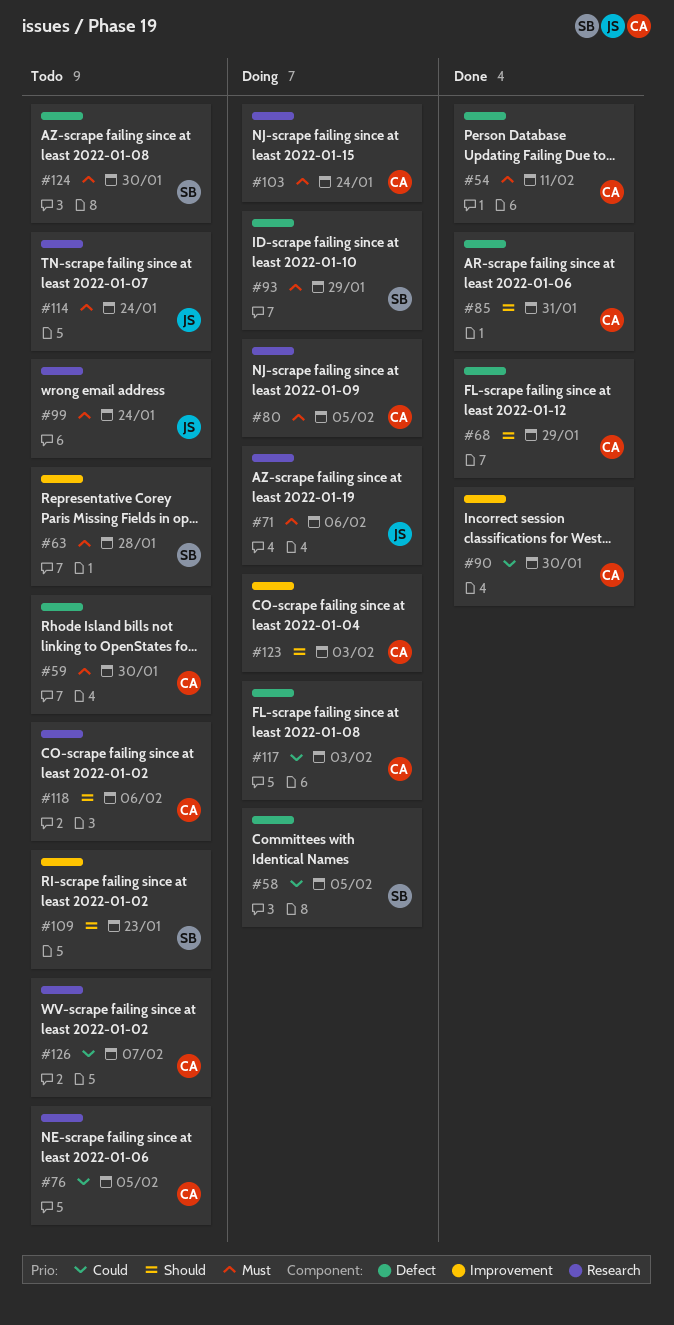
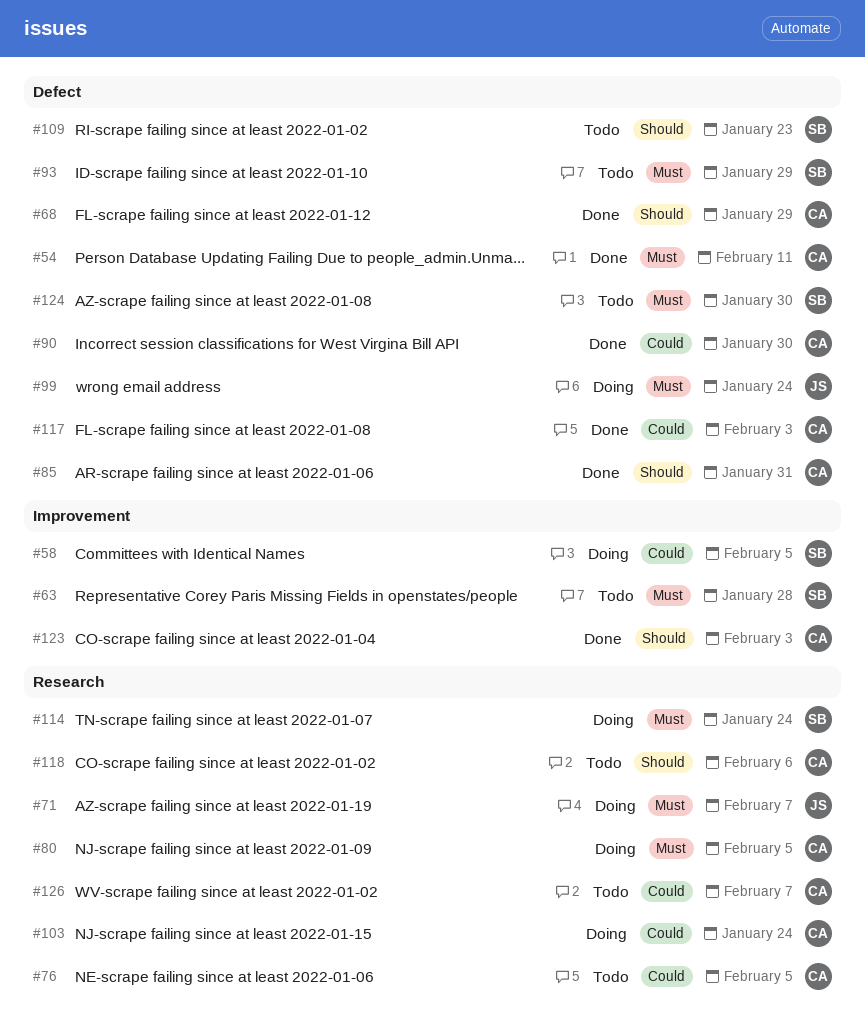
#58, label: Defect -> Improvement
#59: present -> none
#71, due: Feb 6 -> Feb 7
#90, label: Improvement -> Defect
#93, status: Doing -> Todo
#99, status: Todo -> Doing
#99, label: Research -> Defect
#103, priority: Must -> Could
#109, label: Improvement -> Defect
#114, status: Todo -> Doing
#114, owner: JS -> SB
#117, status: Doing -> Done
#123, status: Doing -> Done

